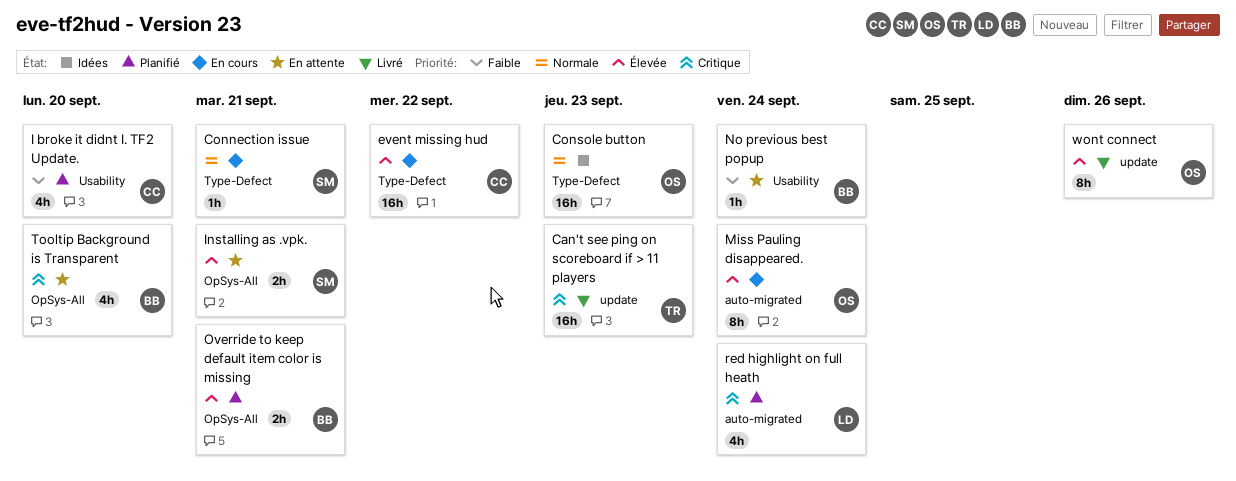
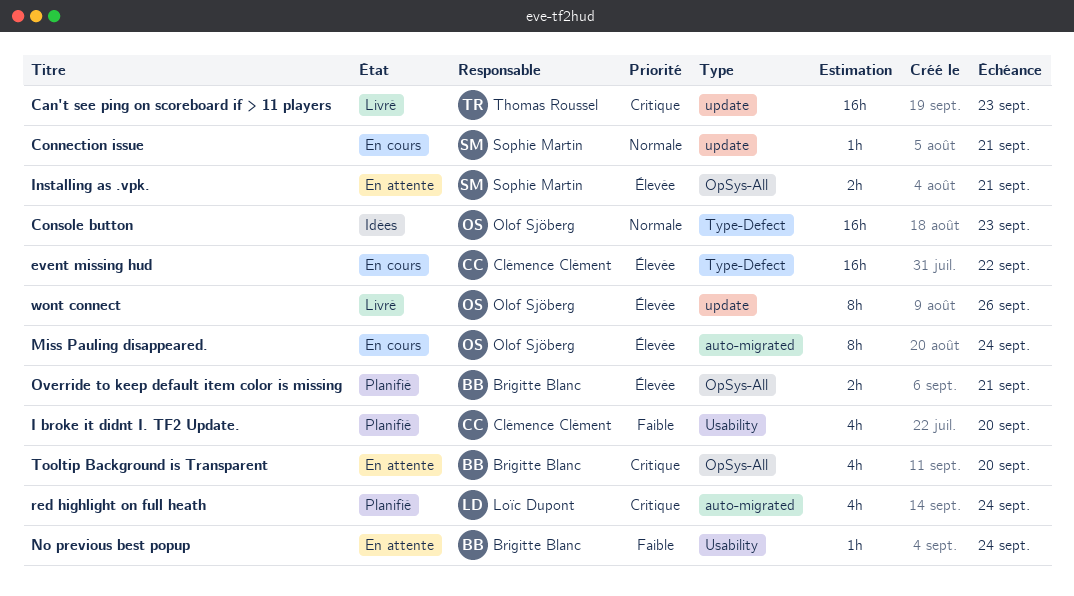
Connection issue, label: Type-Defect -> update

